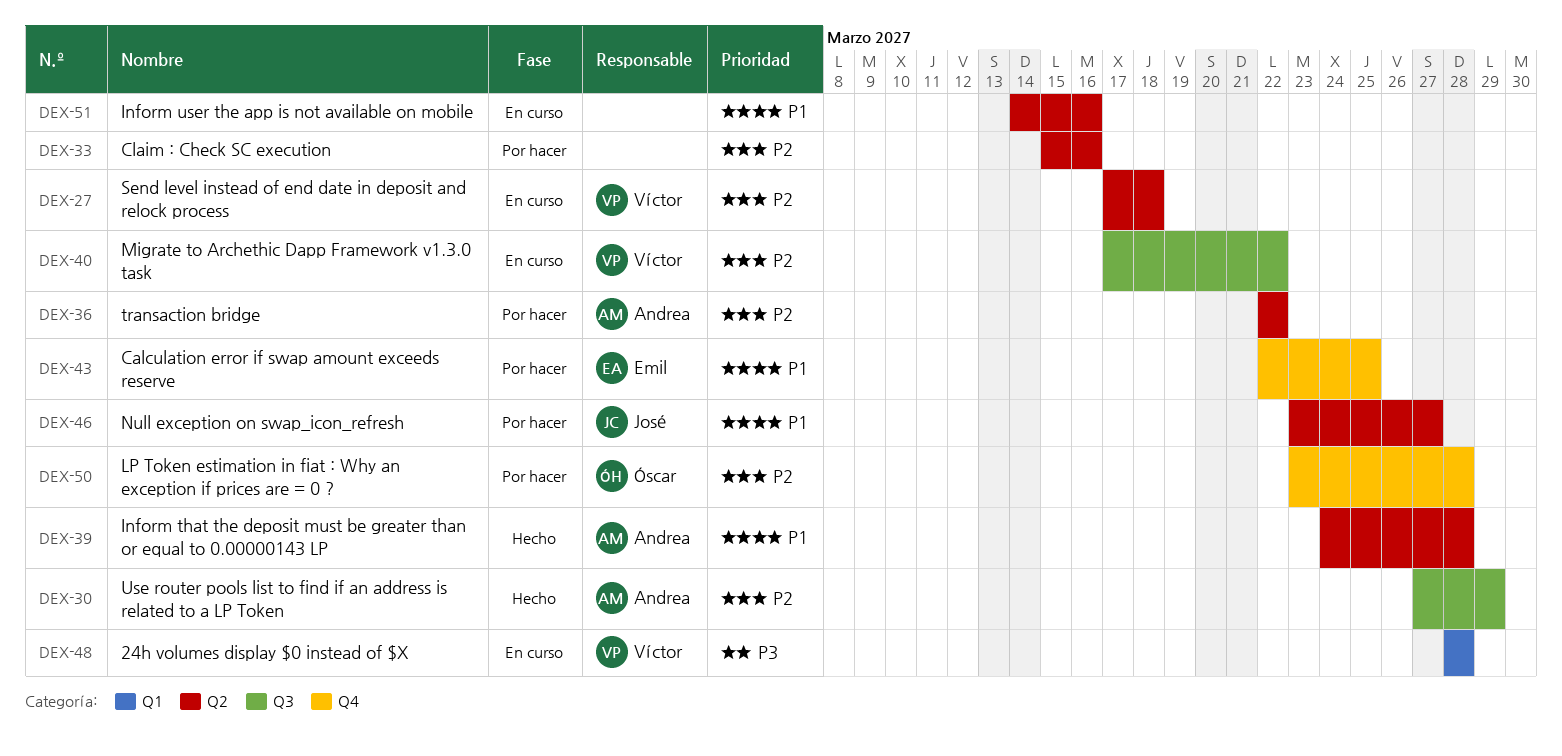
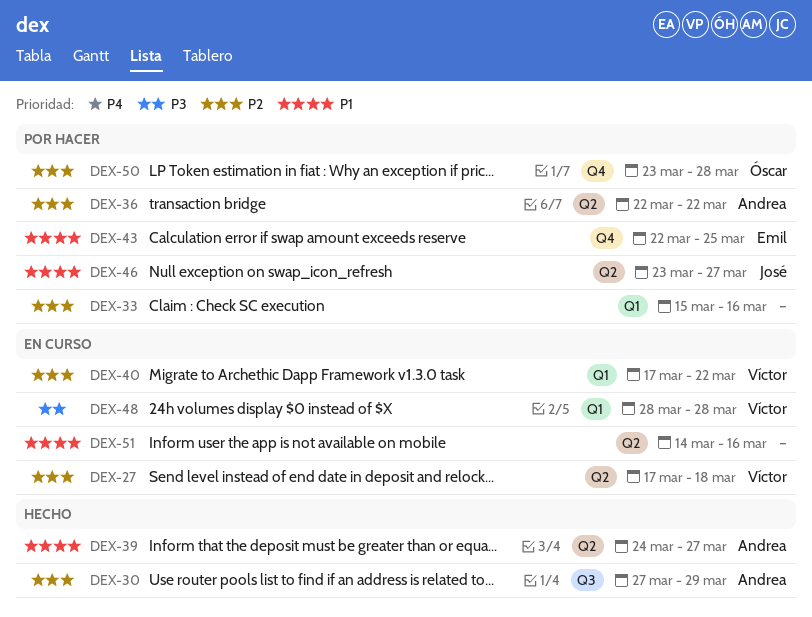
DEX-33, label: Q2 -> Q1
DEX-39, due: Mar 28 -> Mar 27
DEX-40, label: Q3 -> Q1

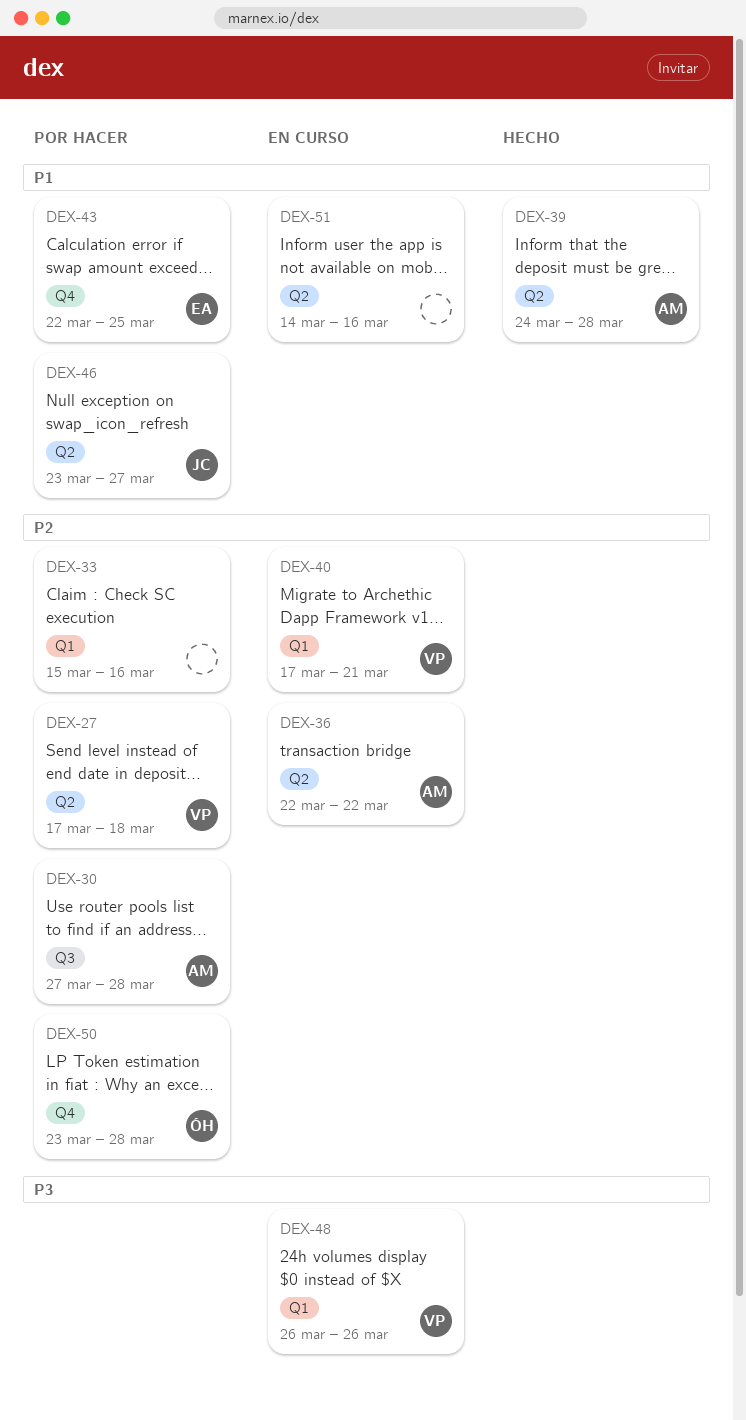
DEX-27, status: En curso -> Por hacer
DEX-30, status: Hecho -> Por hacer
DEX-30, due: Mar 29 -> Mar 28
DEX-36, status: Por hacer -> En curso
DEX-39, due: Mar 27 -> Mar 28
DEX-40, due: Mar 22 -> Mar 21
DEX-48, start: Mar 28 -> Mar 26
DEX-48, due: Mar 28 -> Mar 26

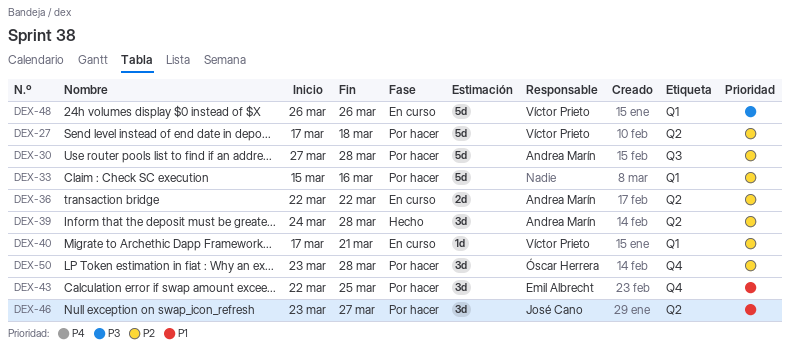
DEX-39, priority: P1 -> P2
DEX-51: present -> none

